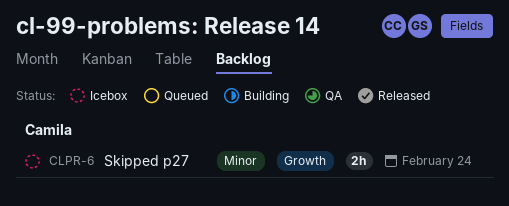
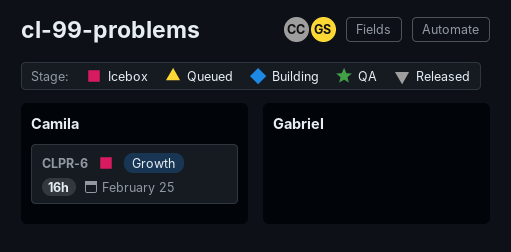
CLPR-6, estimate: 2h -> 16h
CLPR-6, due: Feb 24 -> Feb 25

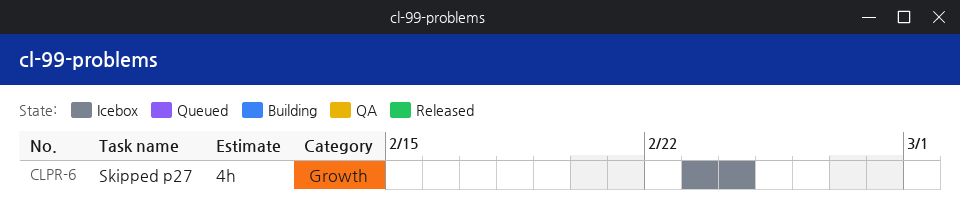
CLPR-6, estimate: 16h -> 4h
CLPR-6, due: Feb 25 -> Feb 24

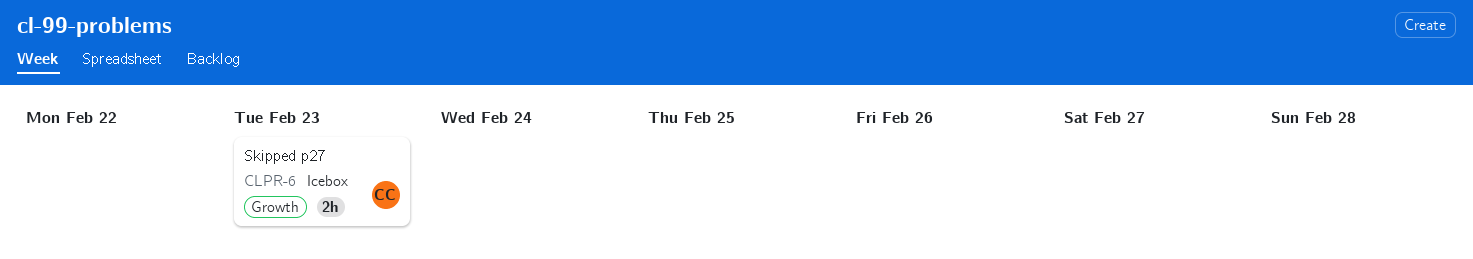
CLPR-6, estimate: 4h -> 2h
CLPR-6, due: Feb 24 -> Feb 23

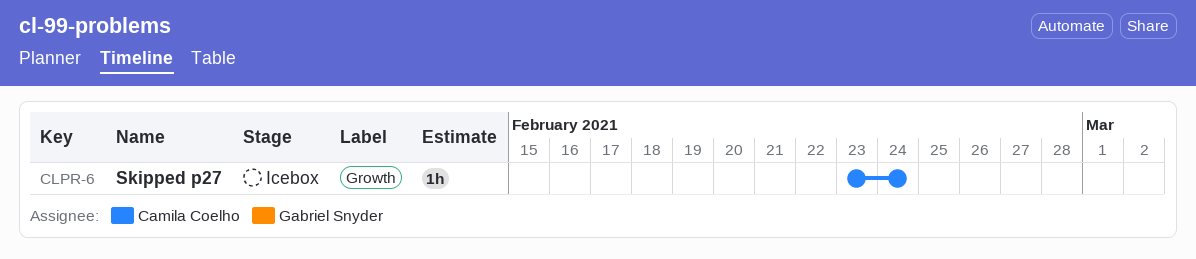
CLPR-6, estimate: 2h -> 1h
CLPR-6, due: Feb 23 -> Feb 24

